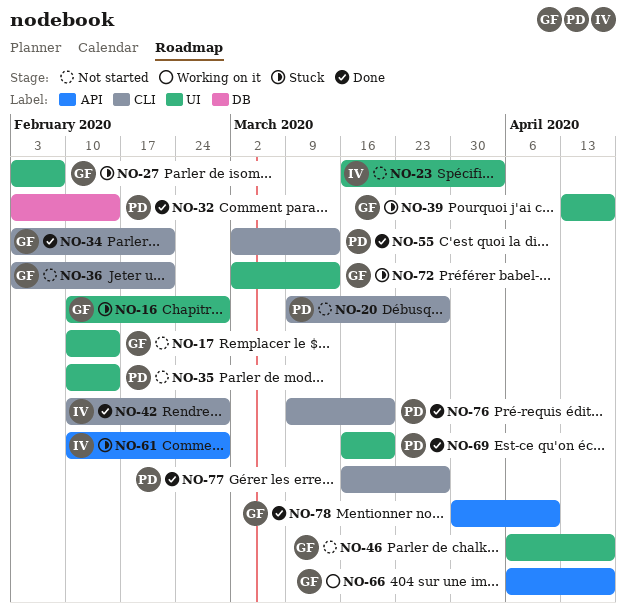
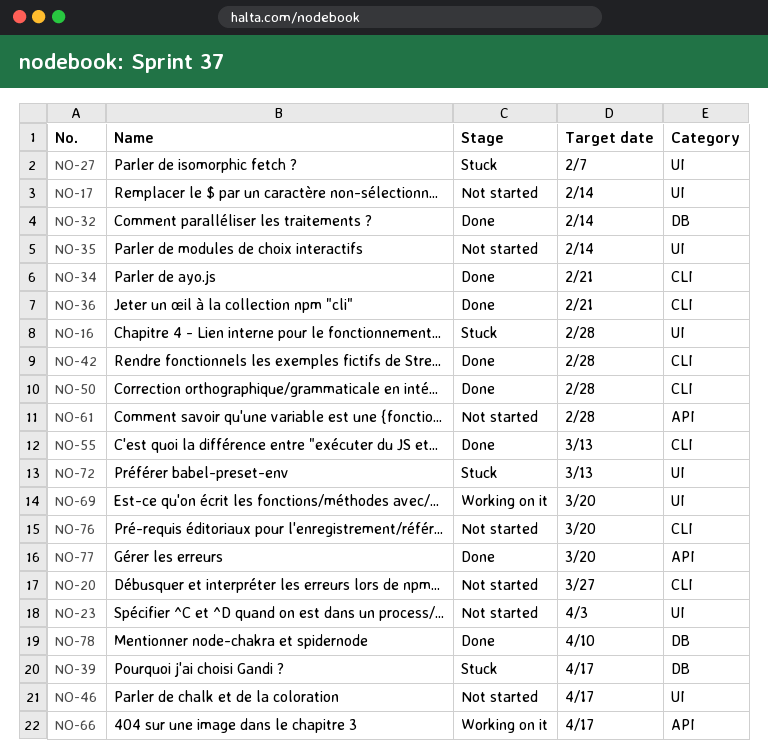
NO-36, status: Not started -> Done
NO-39, label: UI -> DB
NO-50: none -> present
NO-61, status: Stuck -> Not started
NO-69, status: Done -> Working on it
NO-76, status: Done -> Not started
NO-77, label: CLI -> API
NO-77, due: Mar 27 -> Mar 20
NO-78, label: API -> DB

